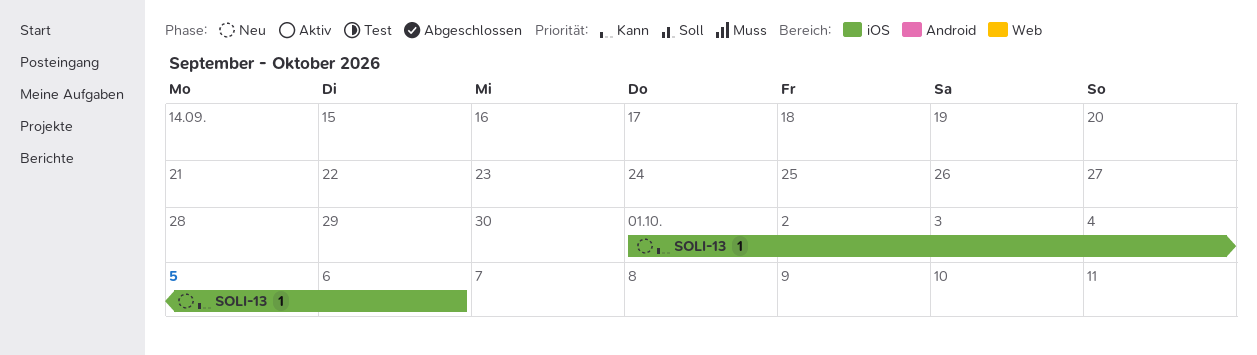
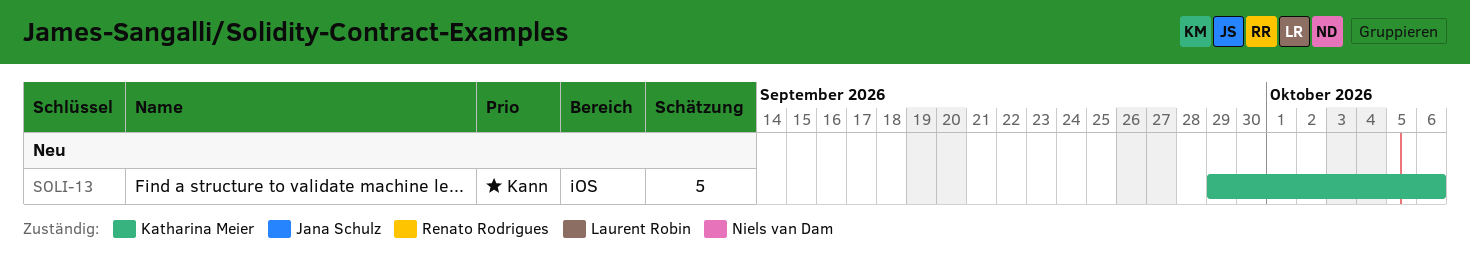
SOLI-13, estimate: 1 -> 5
SOLI-13, start: Oct 1 -> Sep 29

